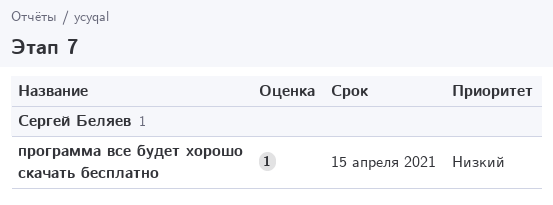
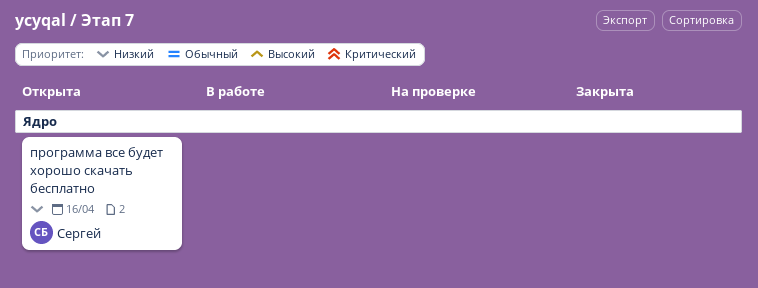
программа все будет хорошо скачать бесплатно, due: Apr 15 -> Apr 16

